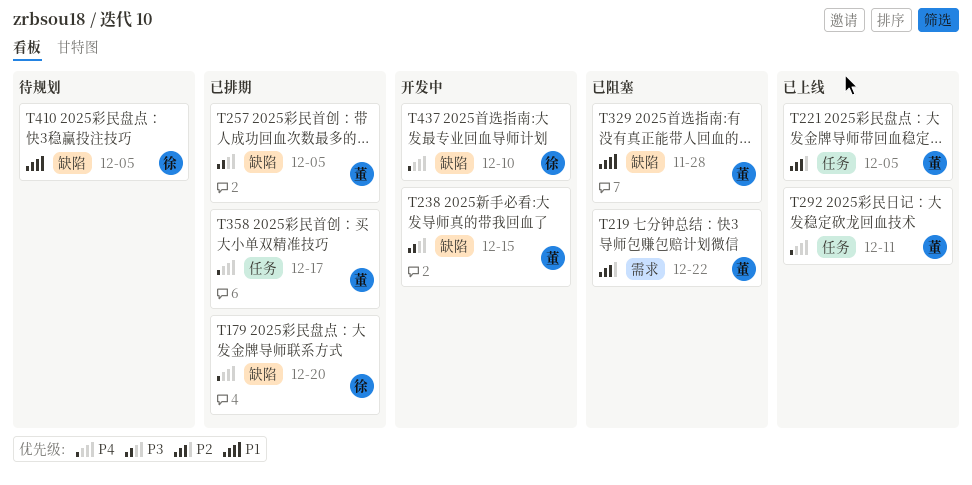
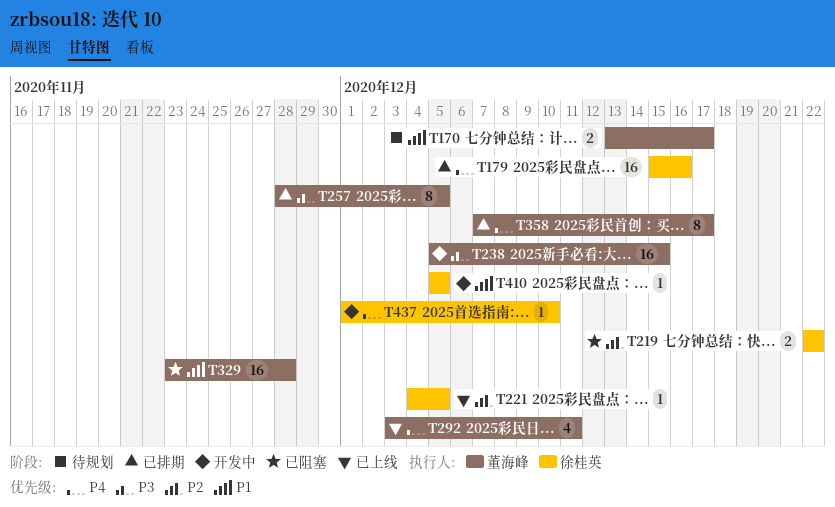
T170: none -> present
T179, due: Dec 20 -> Dec 16
T219, owner: 董海峰 -> 徐桂英
T221, owner: 董海峰 -> 徐桂英
T410, status: 待规划 -> 开发中

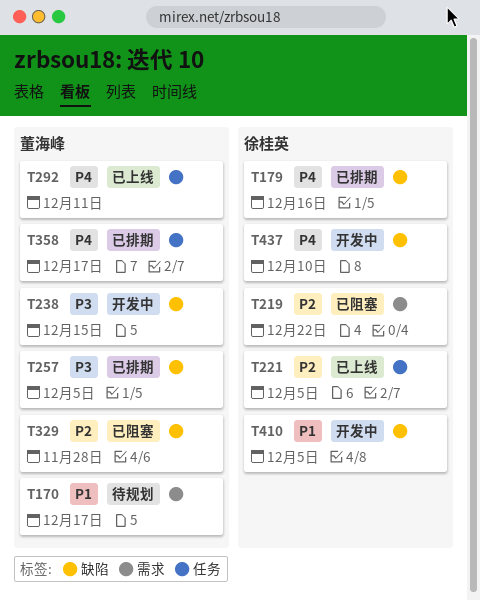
T329, priority: P1 -> P2

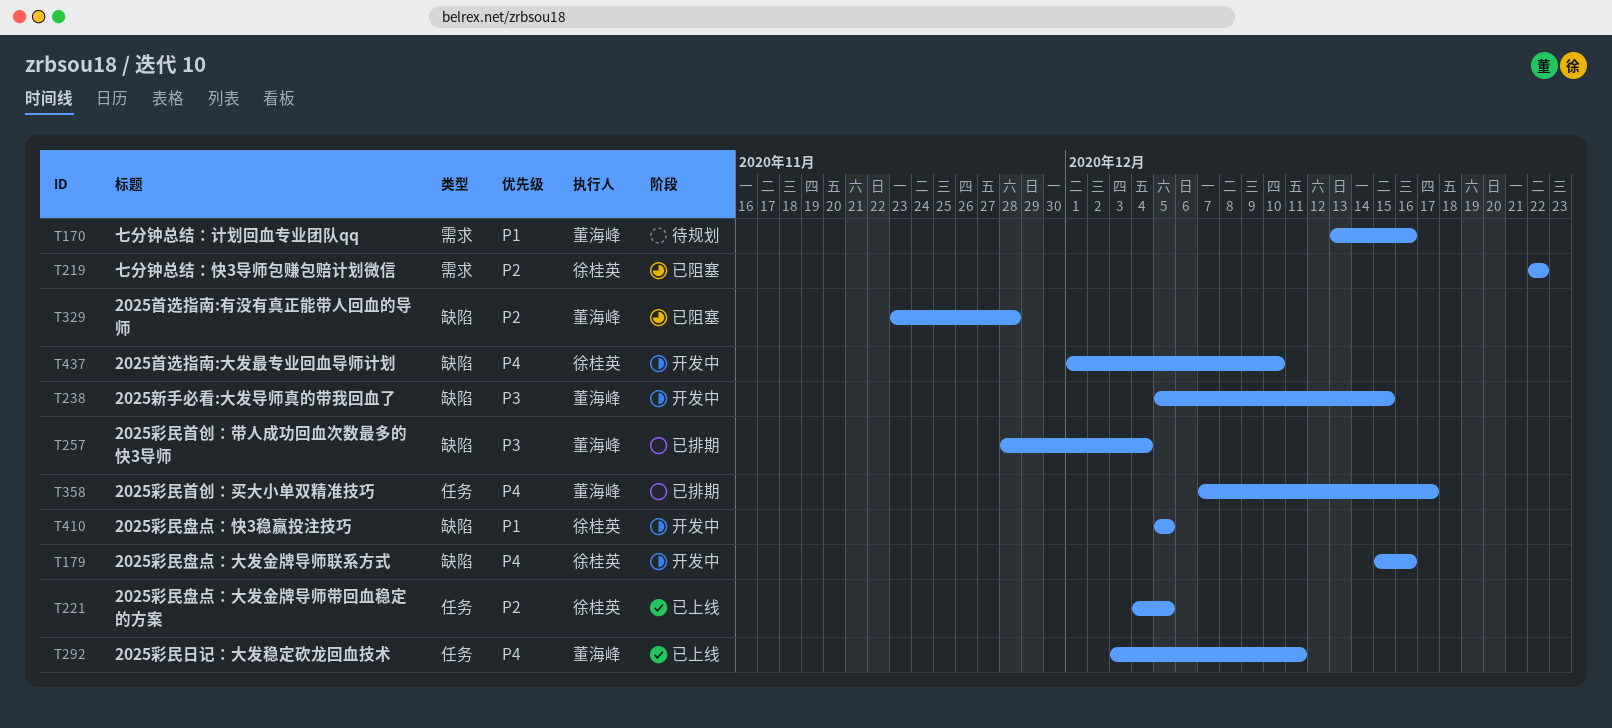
T170, due: Dec 17 -> Dec 16
T179, status: 已排期 -> 开发中
T257, due: Dec 5 -> Dec 4

